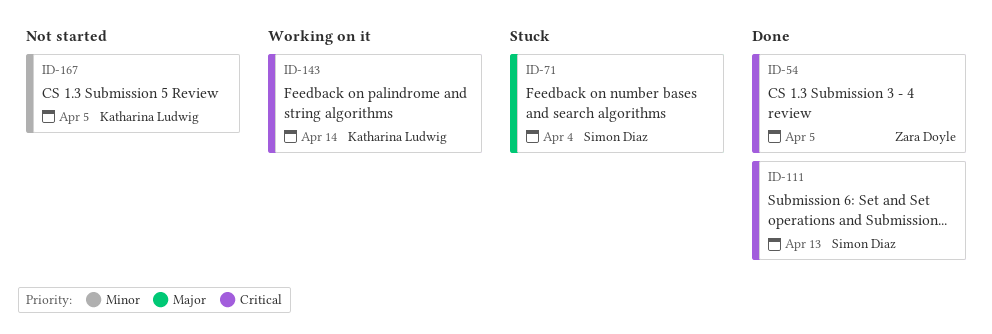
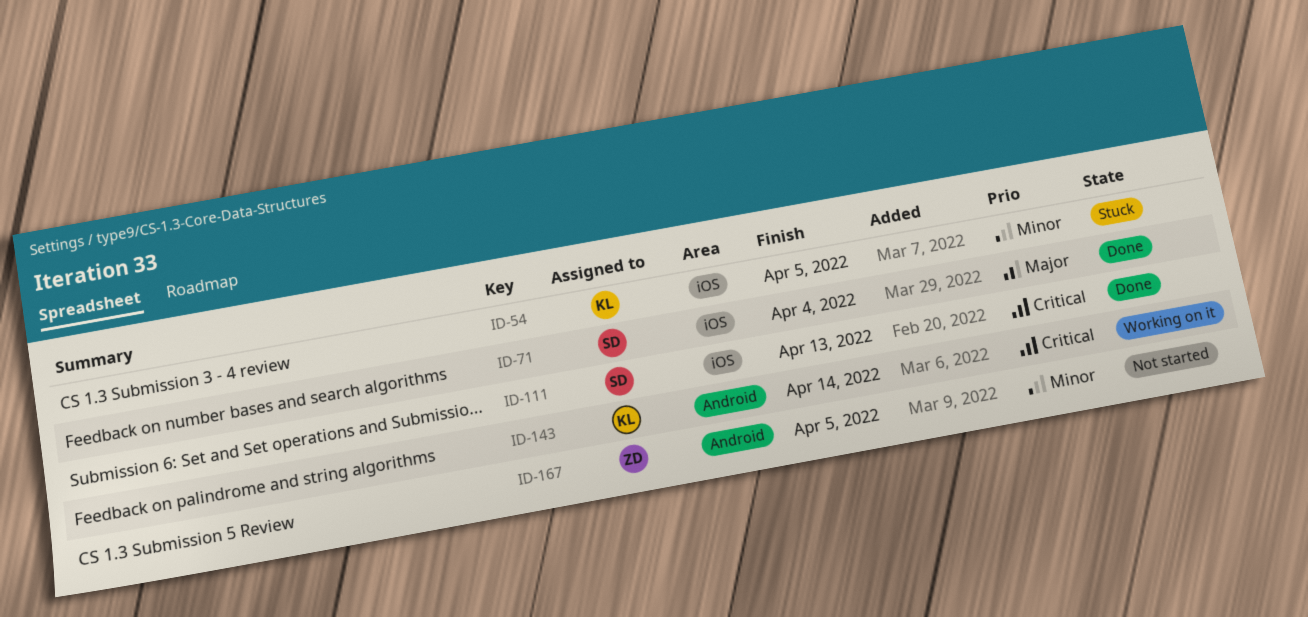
ID-54, status: Done -> Stuck
ID-54, owner: Zara Doyle -> Katharina Ludwig
ID-54, priority: Critical -> Minor
ID-71, status: Stuck -> Done
ID-167, owner: Katharina Ludwig -> Zara Doyle

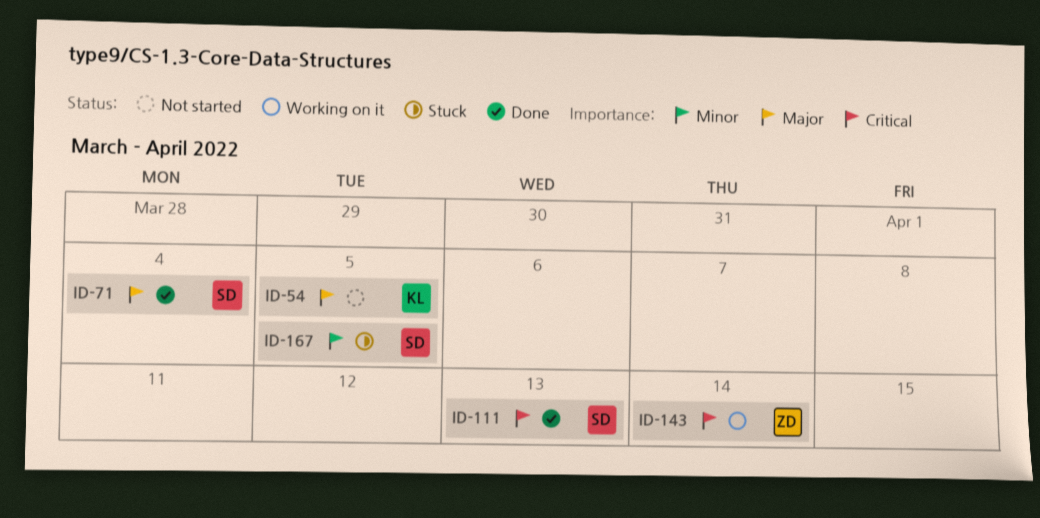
ID-54, status: Stuck -> Not started
ID-54, priority: Minor -> Major
ID-143, owner: KL -> ZD
ID-167, status: Not started -> Stuck
ID-167, owner: ZD -> SD

